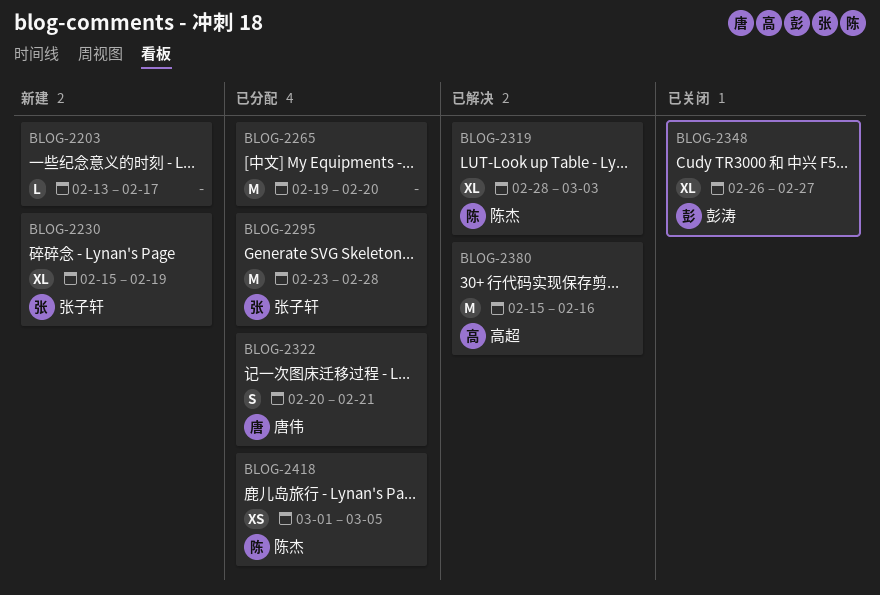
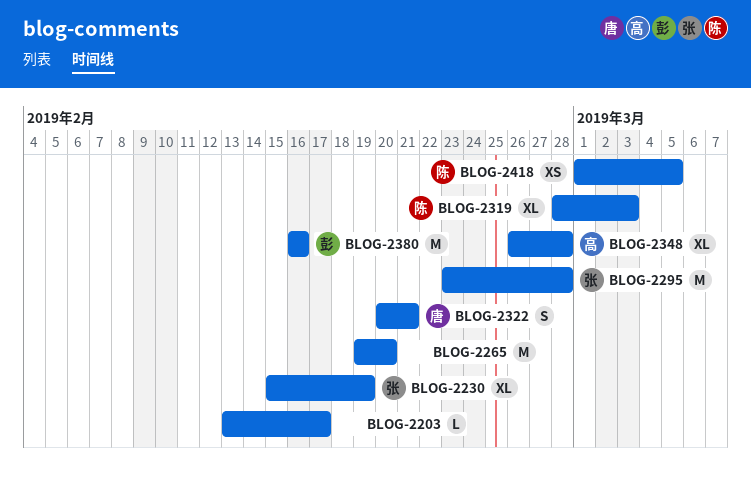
BLOG-2348, owner: 彭涛 -> 高超
BLOG-2348, due: Feb 27 -> Feb 28
BLOG-2380, owner: 高超 -> 彭涛
BLOG-2380, start: Feb 15 -> Feb 16

